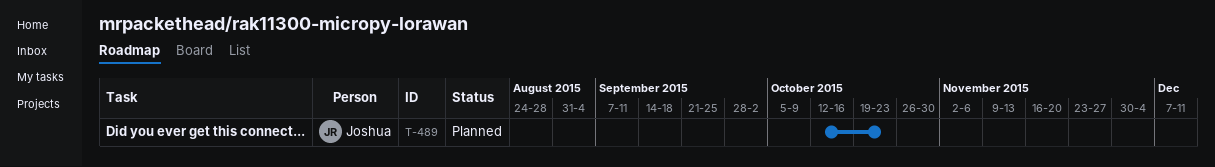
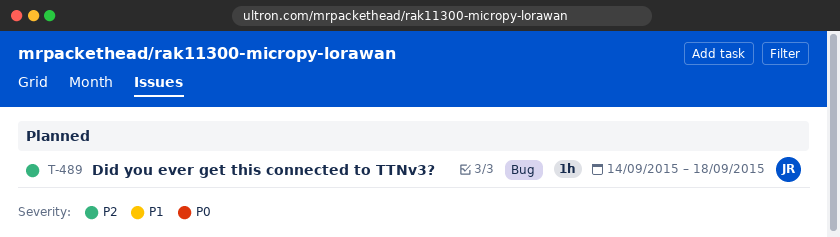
T-489, start: Oct 12 -> Sep 14
T-489, due: Oct 23 -> Sep 18

